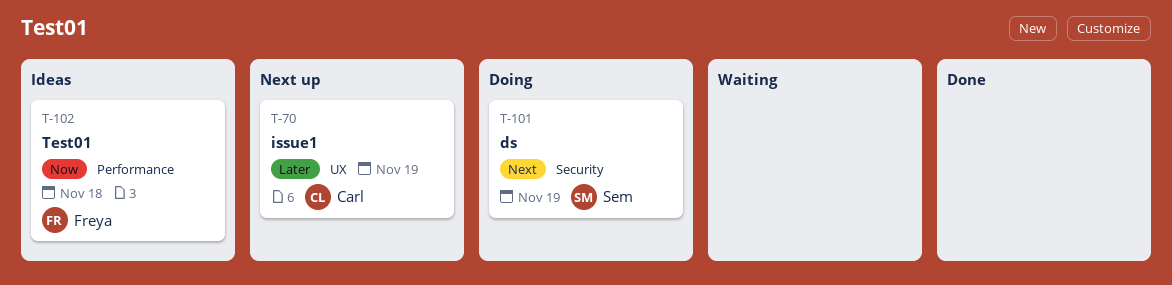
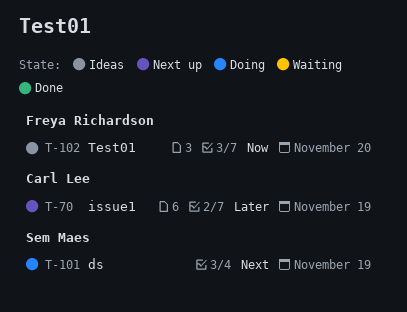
T-102, due: Nov 18 -> Nov 20

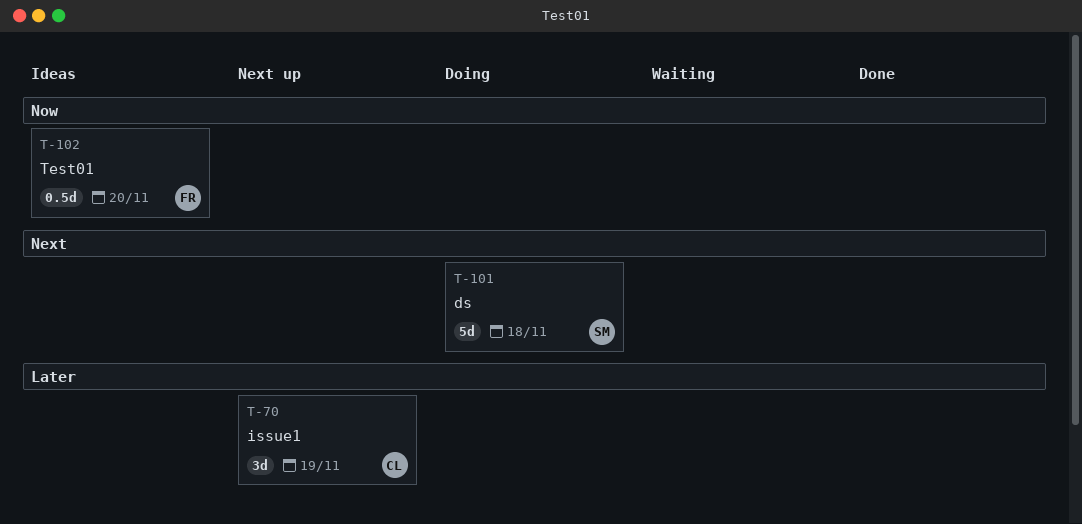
T-101, due: Nov 19 -> Nov 18

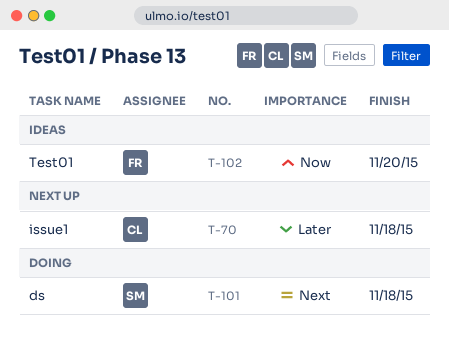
T-70, due: Nov 19 -> Nov 18

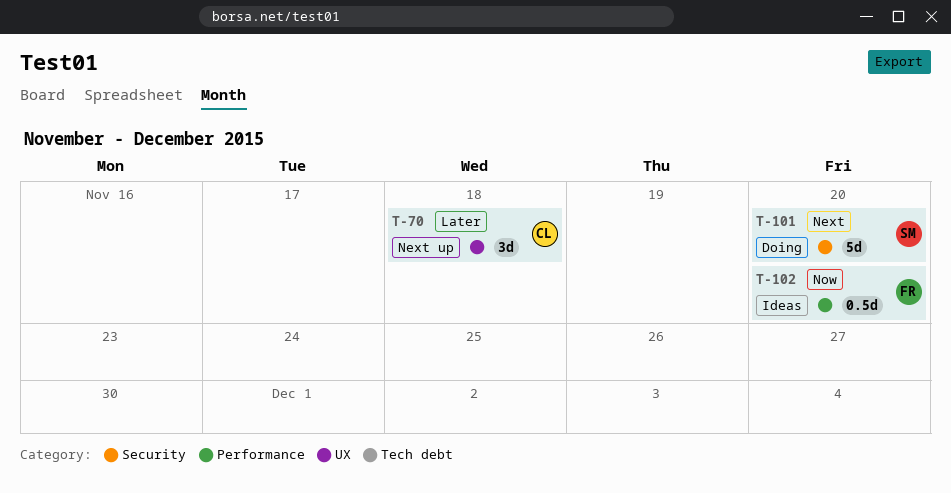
T-101, due: Nov 18 -> Nov 20

